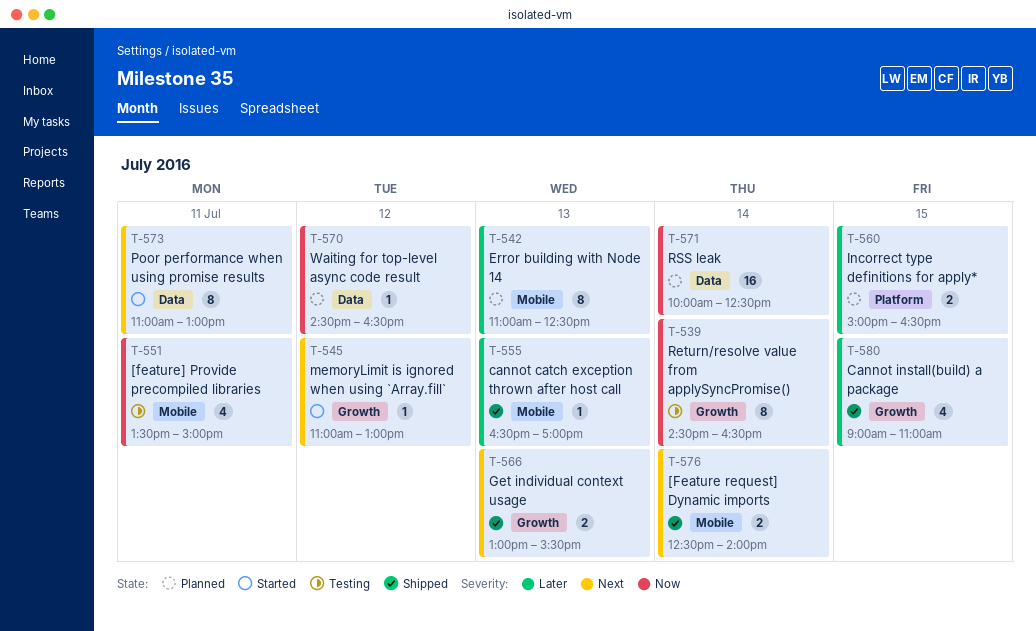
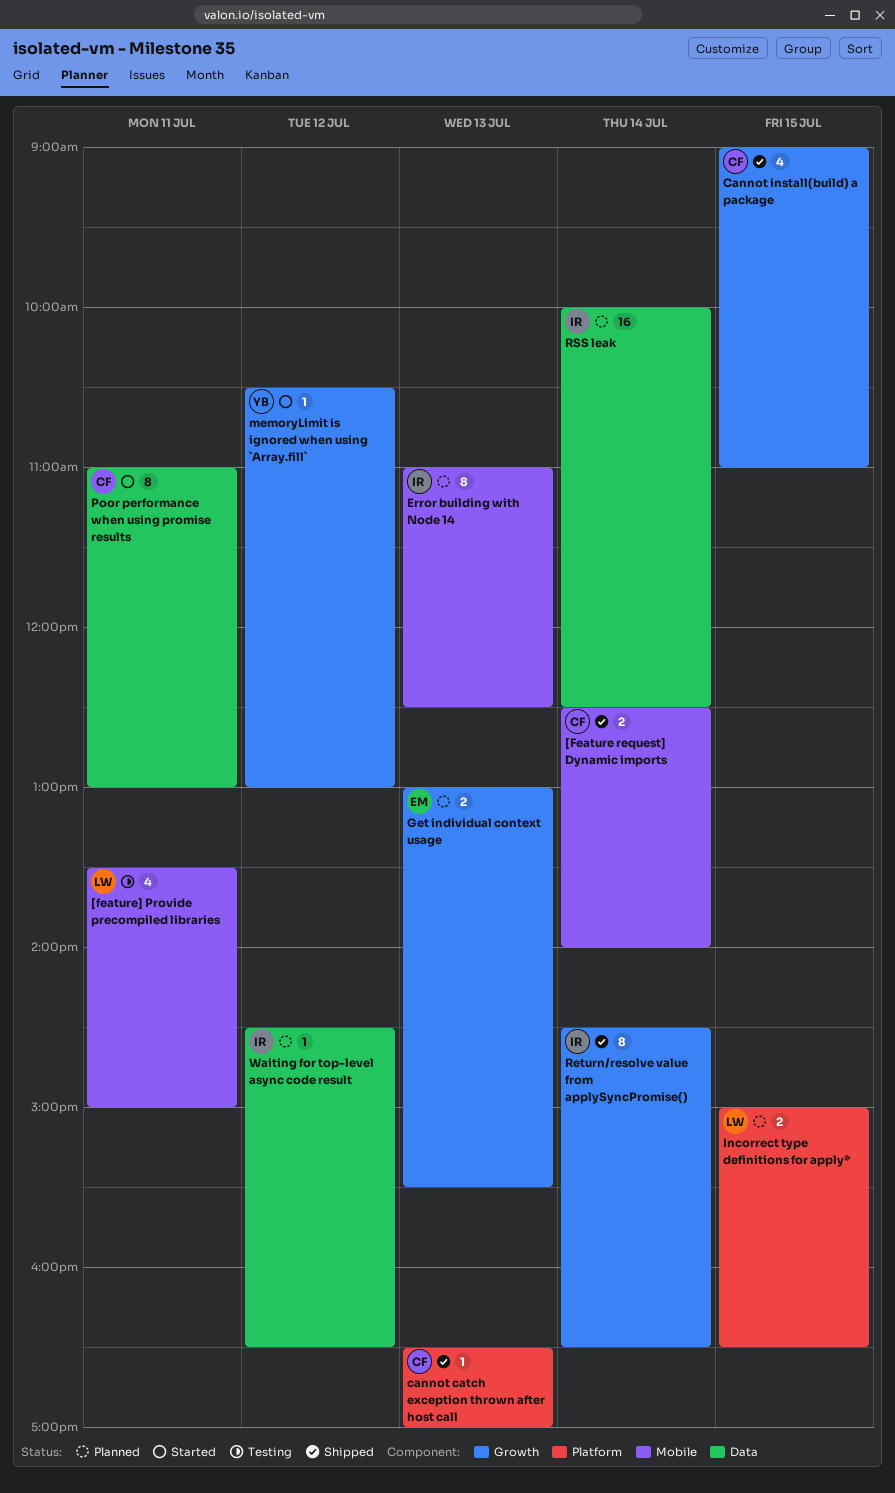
cannot catch exception thrown after host call, label: Mobile -> Platform
Get individual context usage, status: Shipped -> Planned
memoryLimit is ignored when using `Array.fill`, begins: 11:00 -> 10:30
Return/resolve value from applySyncPromise(), status: Testing -> Shipped

